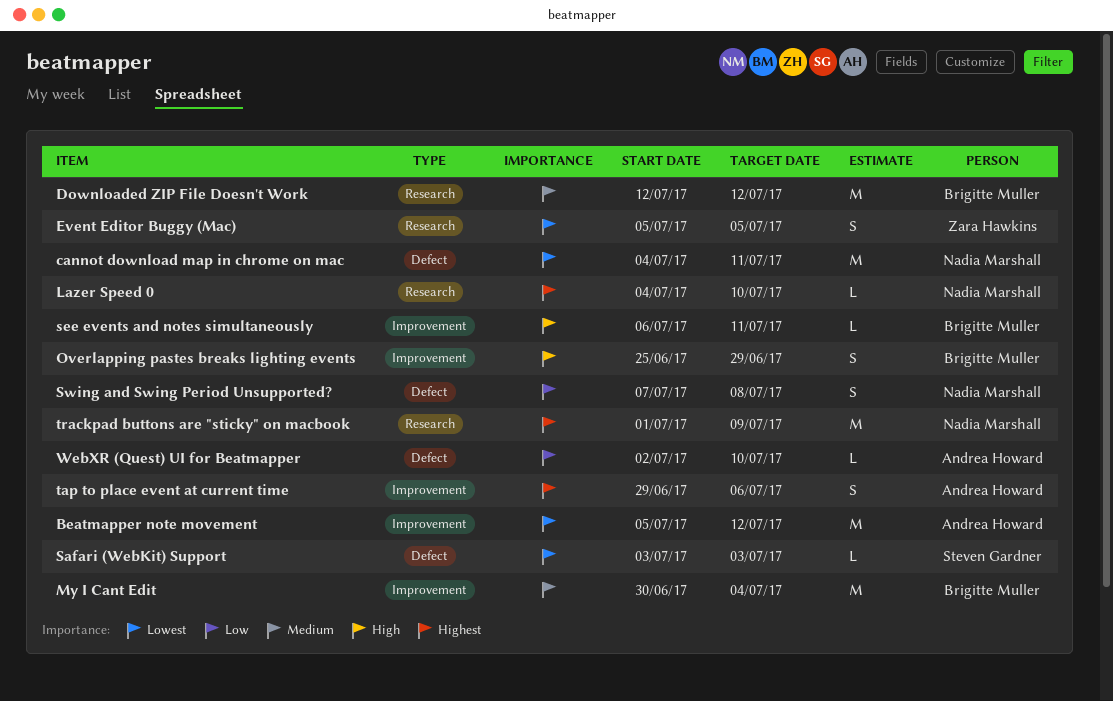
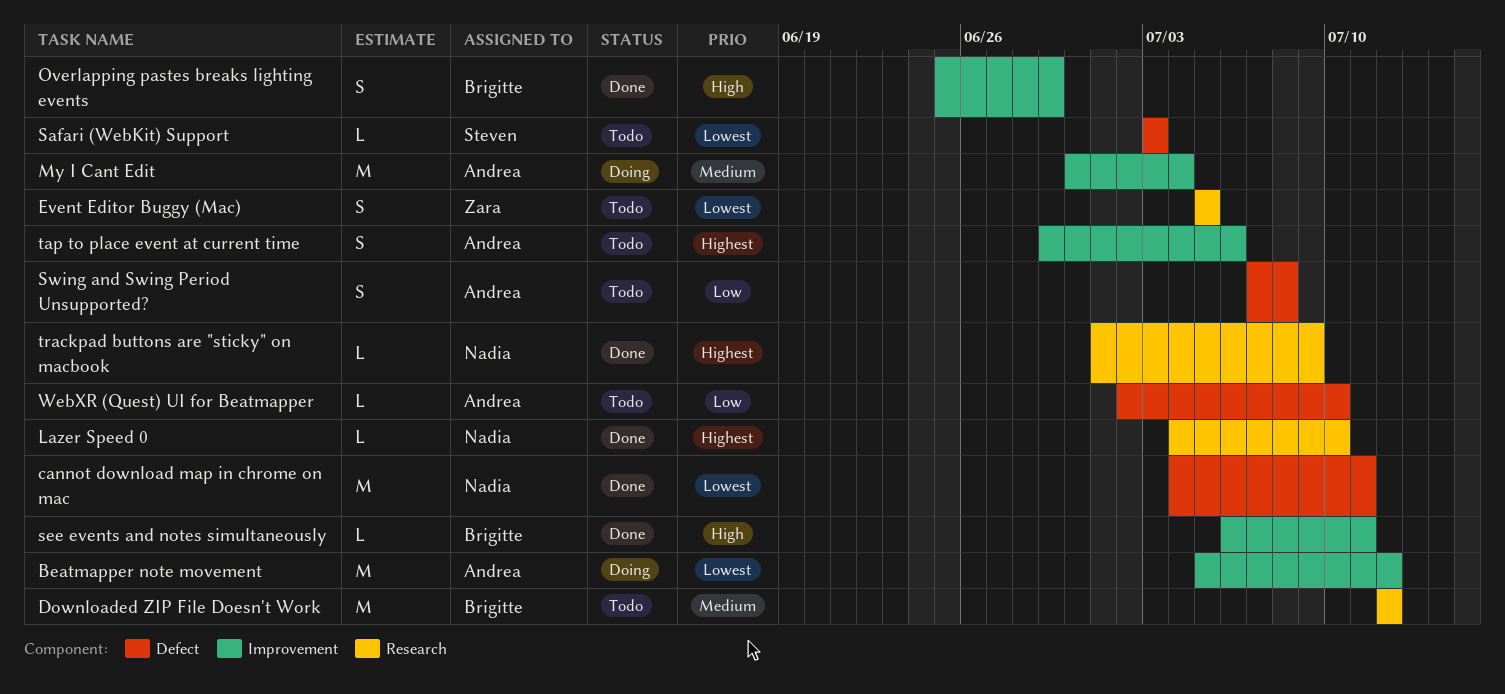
My I Cant Edit, owner: Brigitte Muller -> Andrea Howard
Swing and Swing Period Unsupported?, owner: Nadia Marshall -> Andrea Howard
trackpad buttons are "sticky" on macbook, estimate: M -> L

